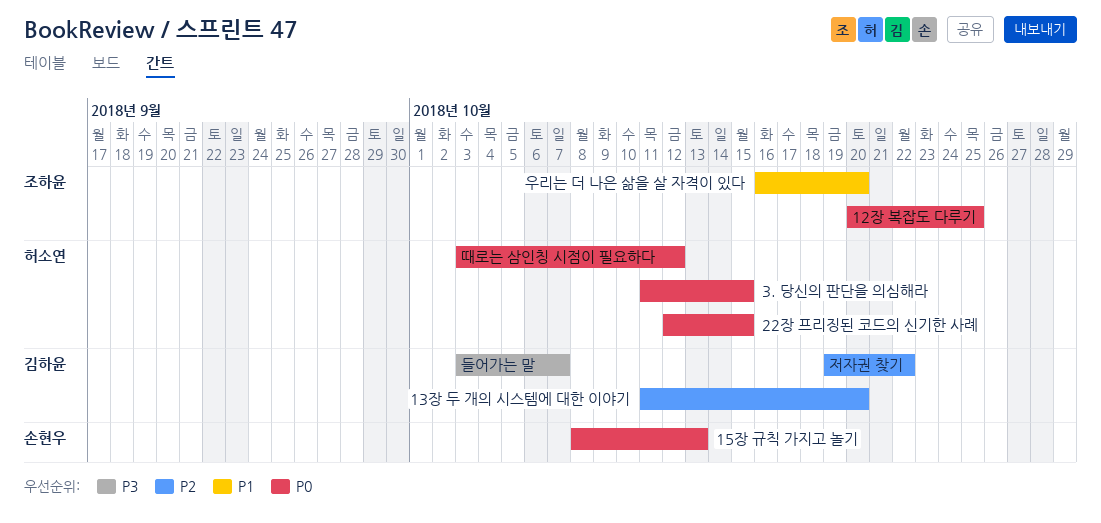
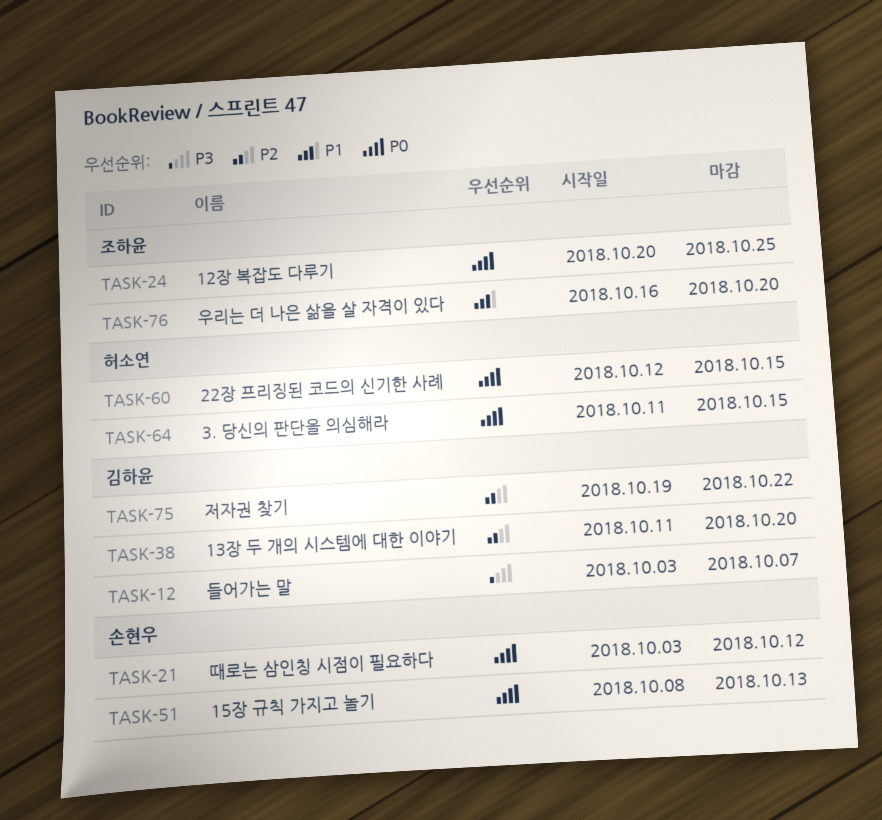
때로는 삼인칭 시점이 필요하다, owner: 허소연 -> 손현우

